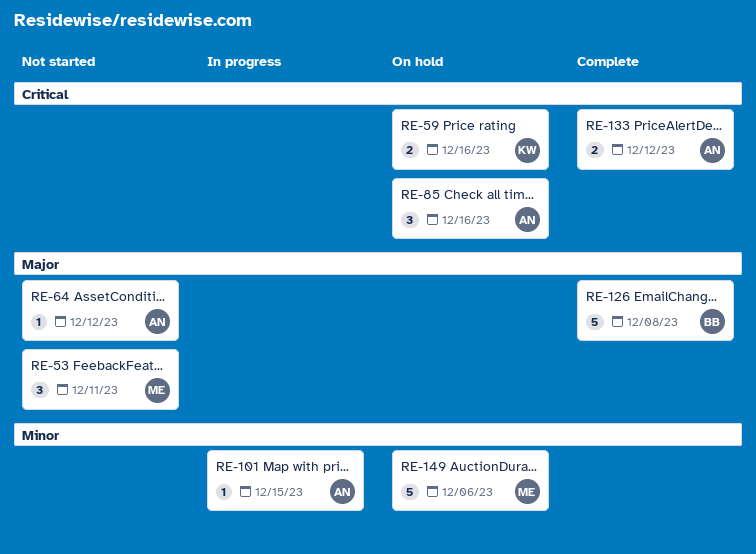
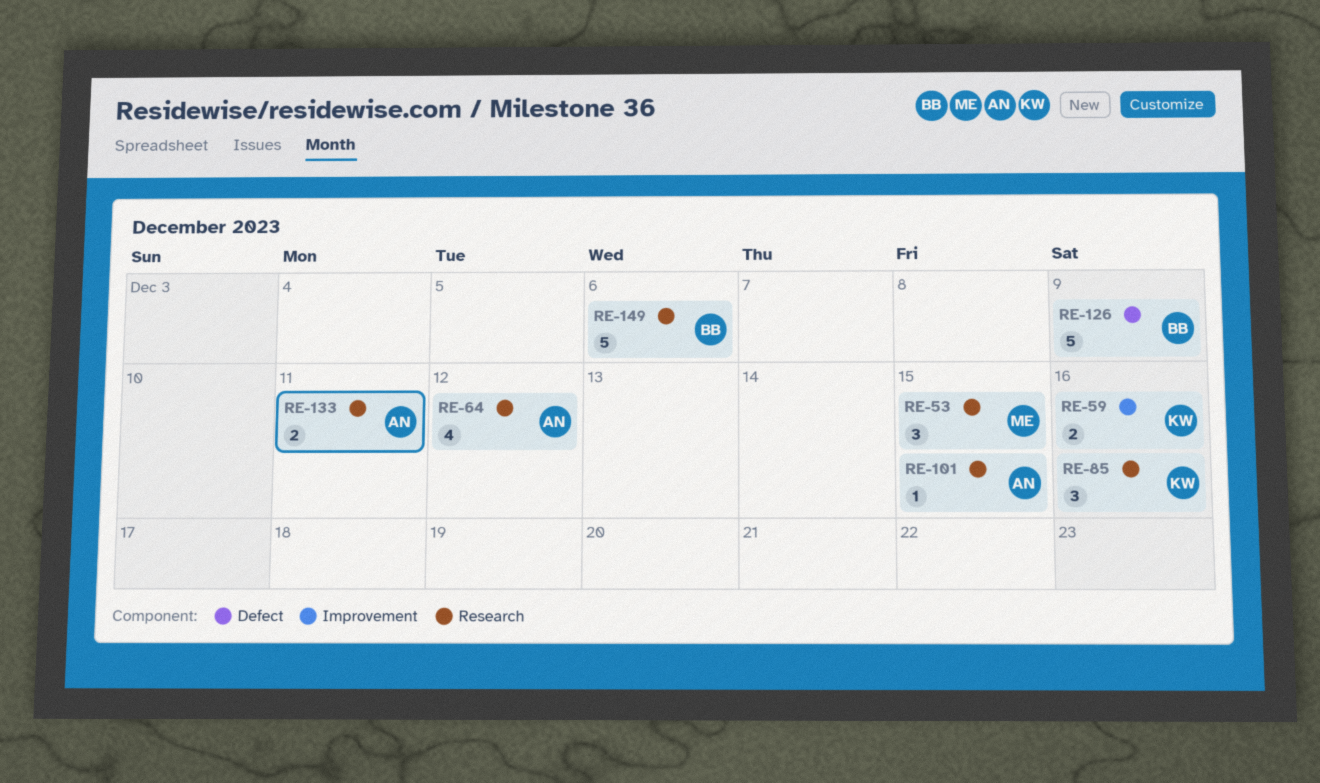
RE-53, due: Dec 11 -> Dec 15
RE-64, estimate: 1 -> 4
RE-85, owner: AN -> KW
RE-126, due: Dec 8 -> Dec 9
RE-133, due: Dec 12 -> Dec 11
RE-149, owner: ME -> BB

